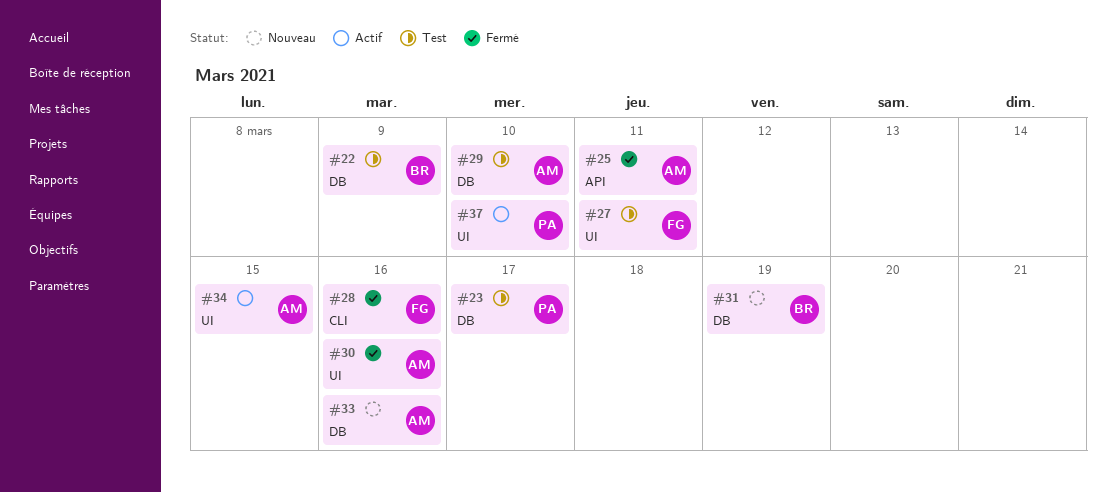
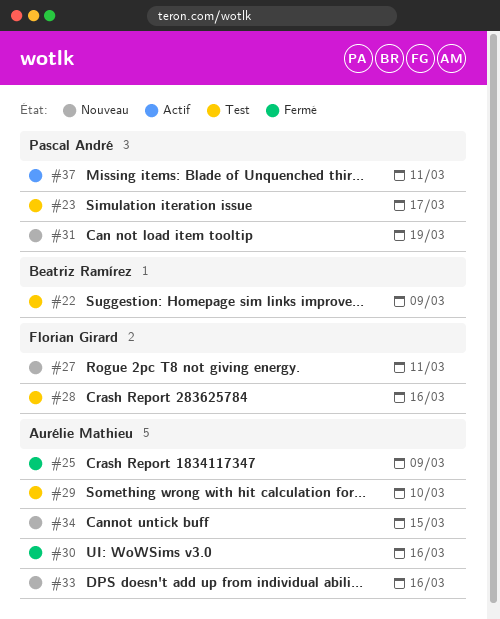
#25, due: Mar 11 -> Mar 9
#27, status: Test -> Nouveau
#28, status: Fermé -> Test
#31, owner: Beatriz Ramírez -> Pascal André
#34, status: Actif -> Nouveau
#37, due: Mar 10 -> Mar 11

